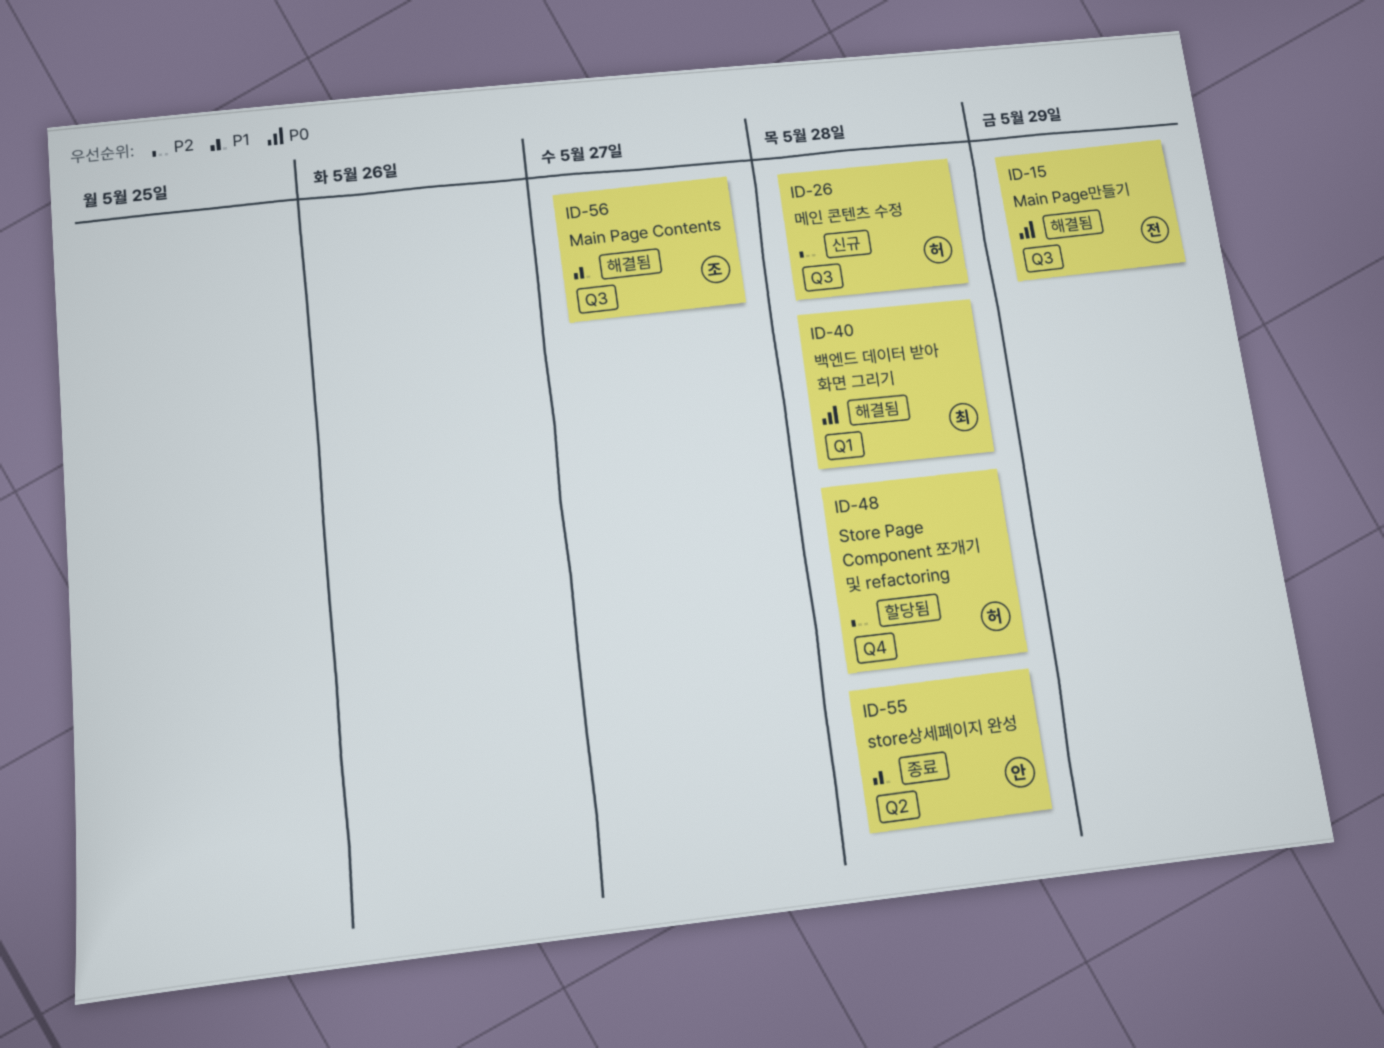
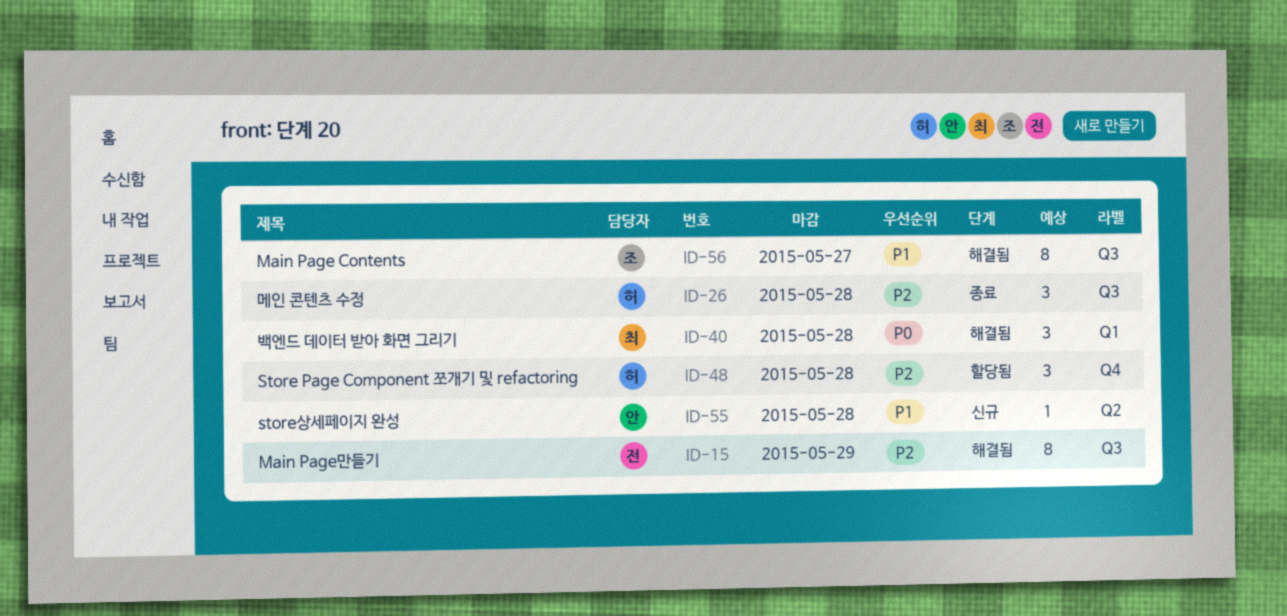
ID-15, priority: P0 -> P2
ID-26, status: 신규 -> 종료
ID-55, status: 종료 -> 신규

